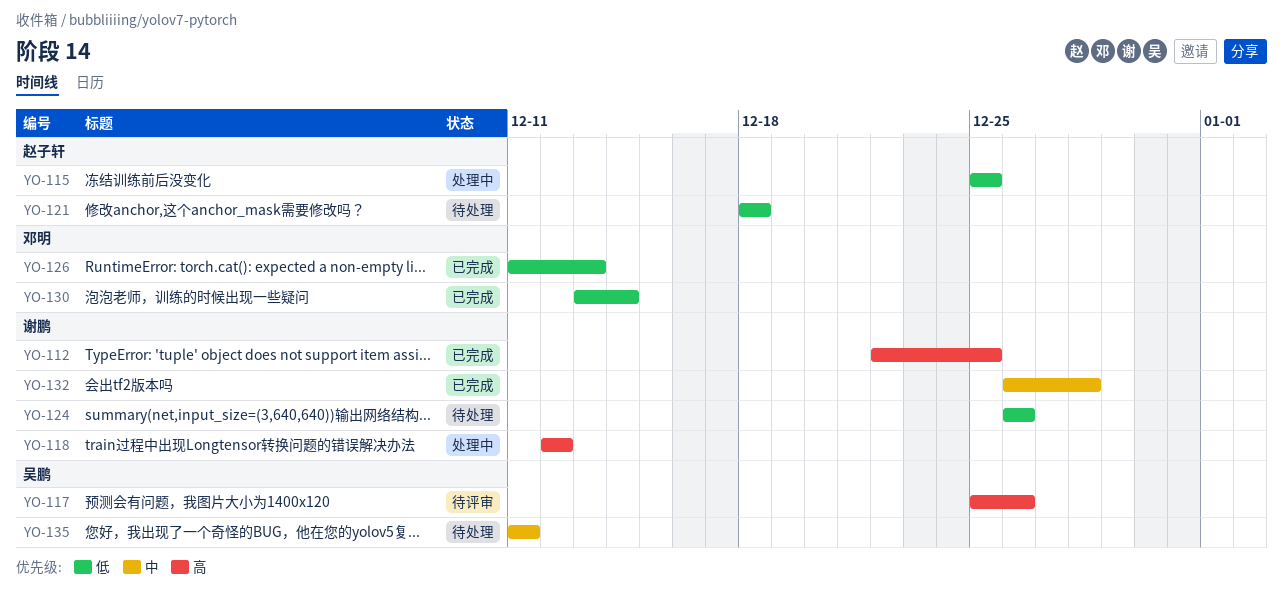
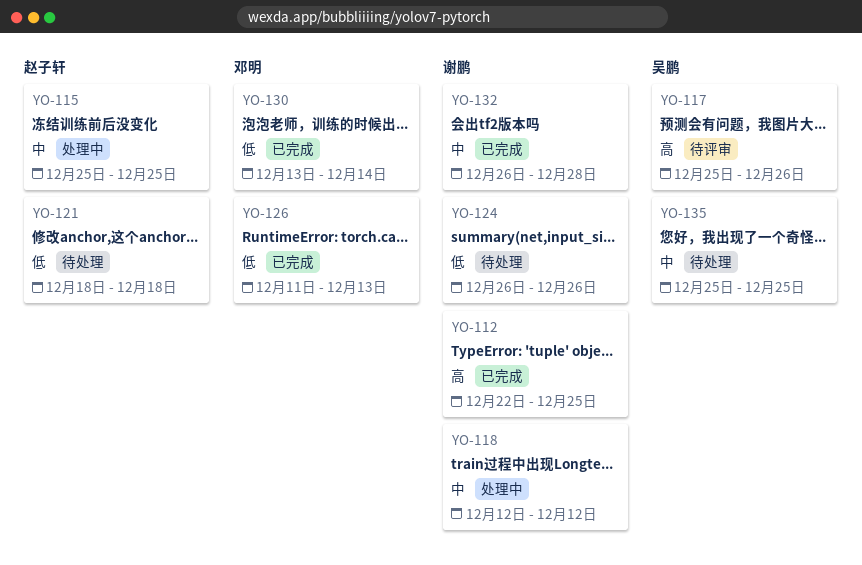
YO-115, priority: 低 -> 中
YO-118, priority: 高 -> 中
YO-135, start: Dec 11 -> Dec 25
YO-135, due: Dec 11 -> Dec 25

